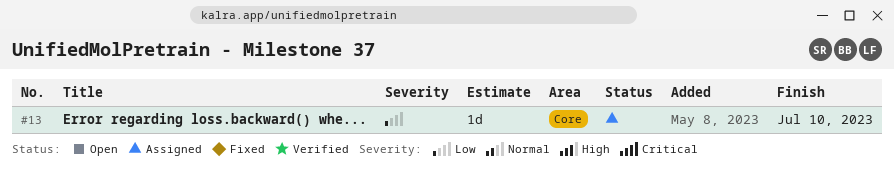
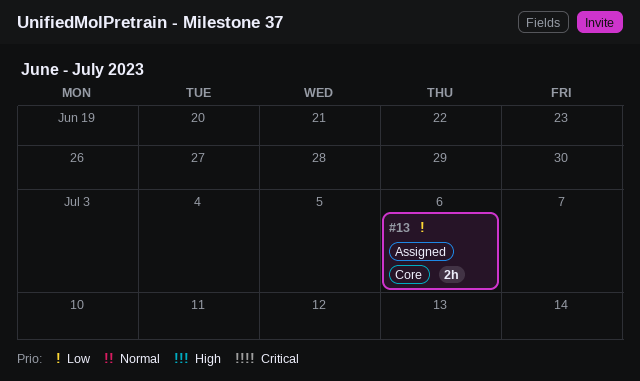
#13, estimate: 1d -> 2h
#13, due: Jul 10 -> Jul 6

